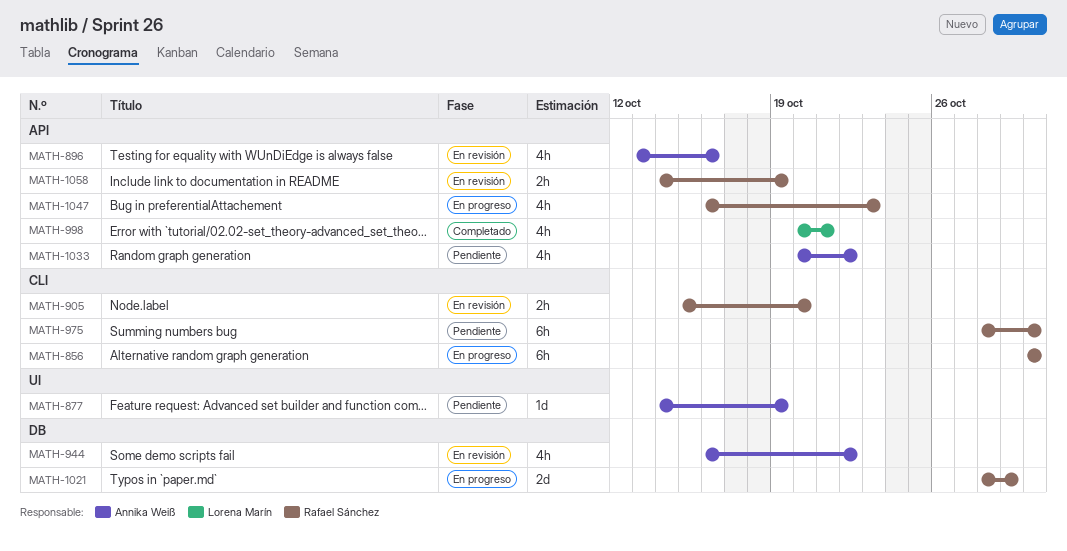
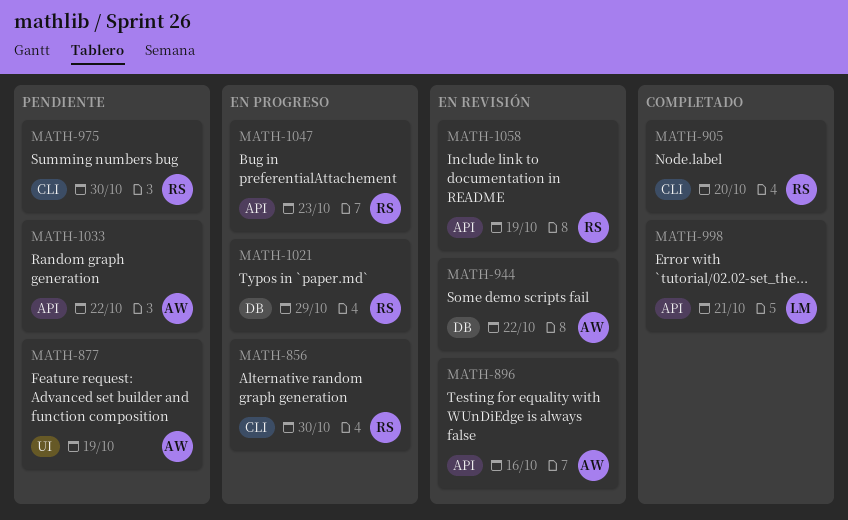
MATH-905, status: En revisión -> Completado

